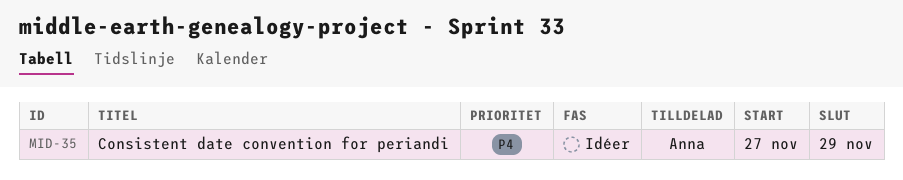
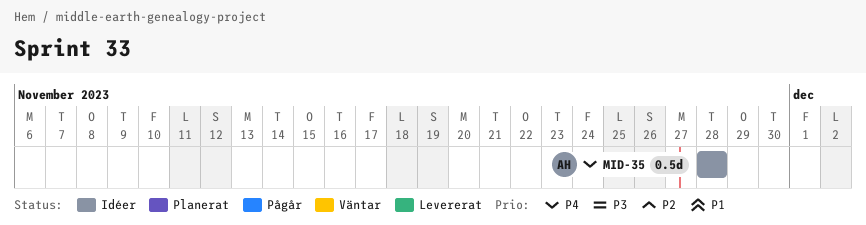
MID-35, start: Nov 27 -> Nov 28
MID-35, due: Nov 29 -> Nov 28

